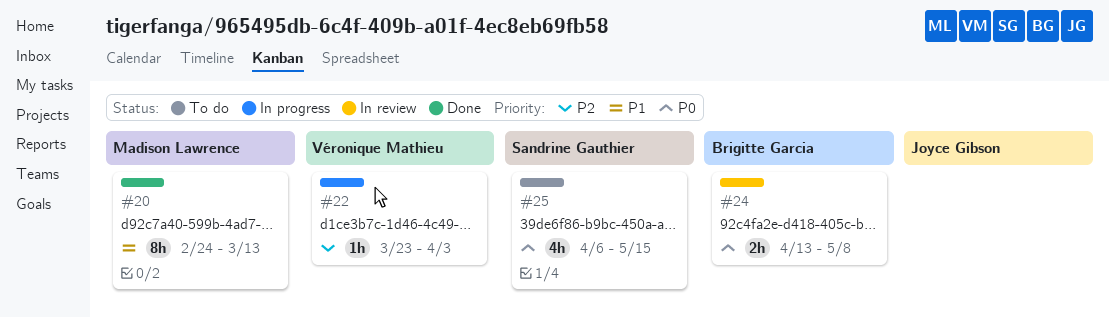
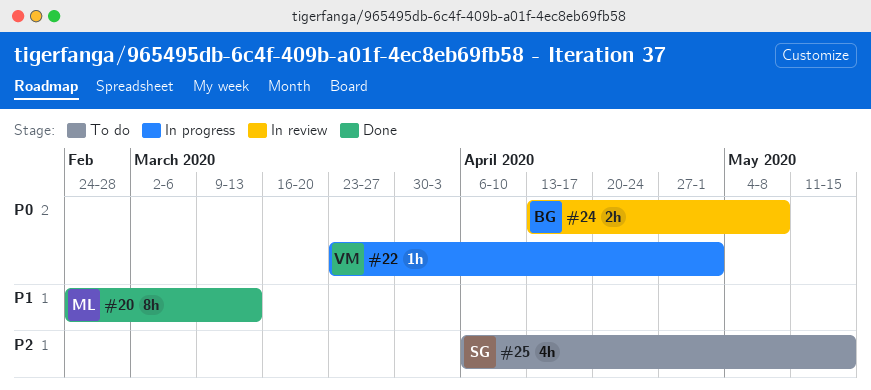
#22, priority: P2 -> P0
#22, due: Apr 3 -> May 1
#25, priority: P0 -> P2

